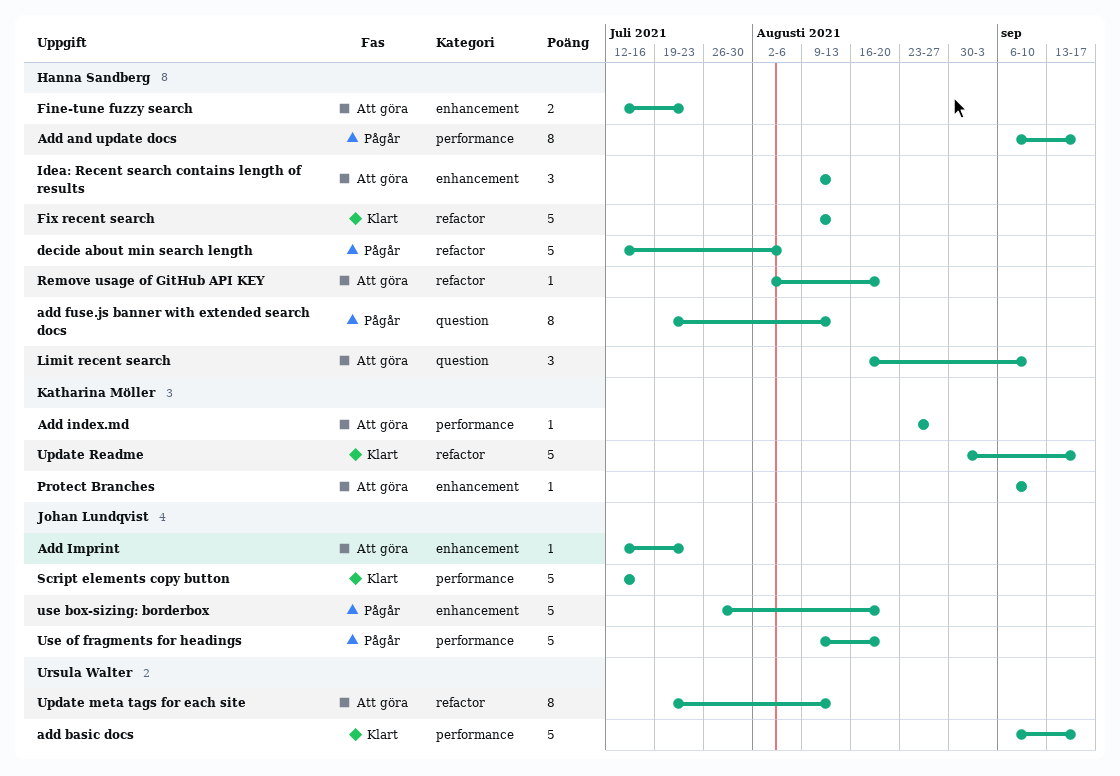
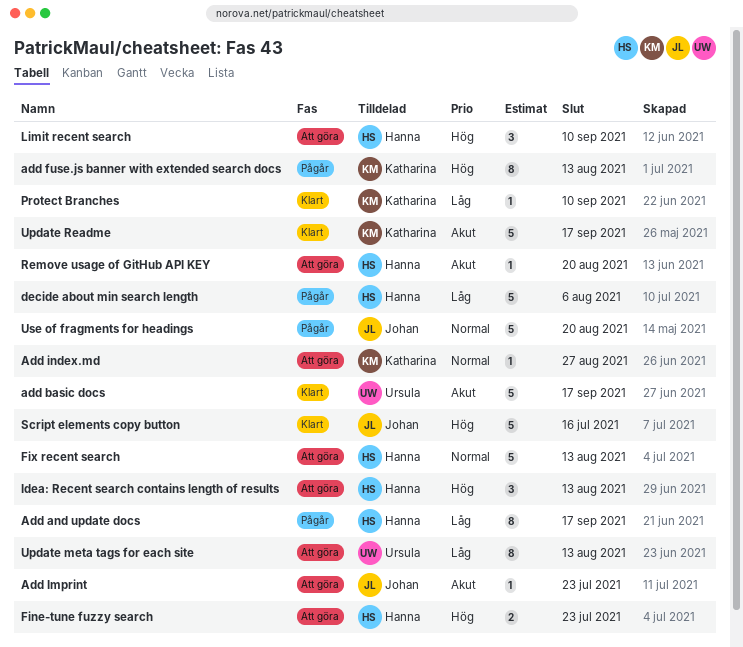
add fuse.js banner with extended search docs, owner: Hanna Sandberg -> Katharina Möller
Fix recent search, status: Klart -> Att göra
Protect Branches, status: Att göra -> Klart
use box-sizing: borderbox: present -> none

